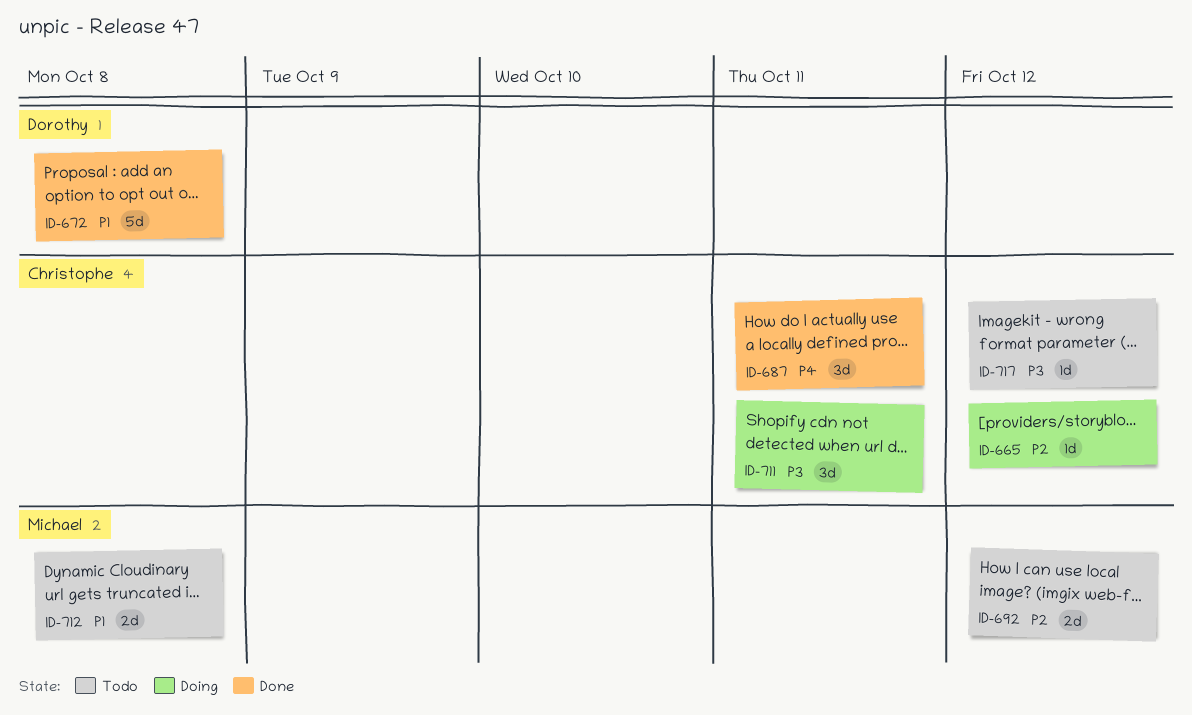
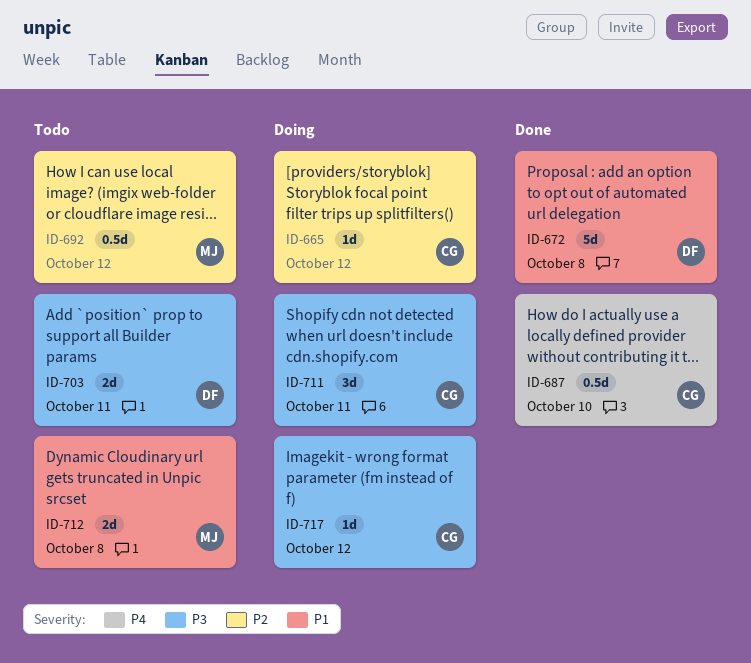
ID-687, estimate: 3d -> 0.5d
ID-687, due: Oct 11 -> Oct 10
ID-692, estimate: 2d -> 0.5d
ID-703: none -> present
ID-717, status: Todo -> Doing

